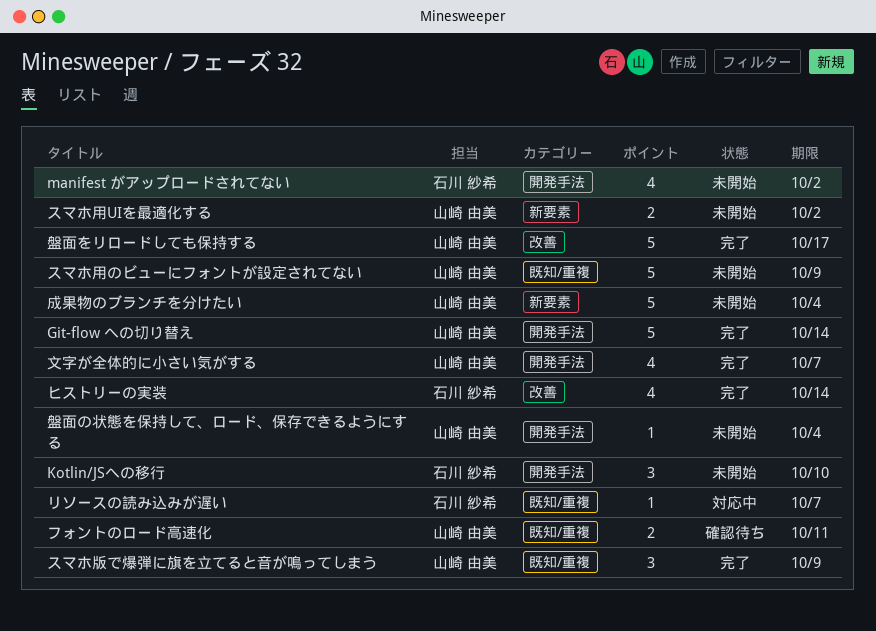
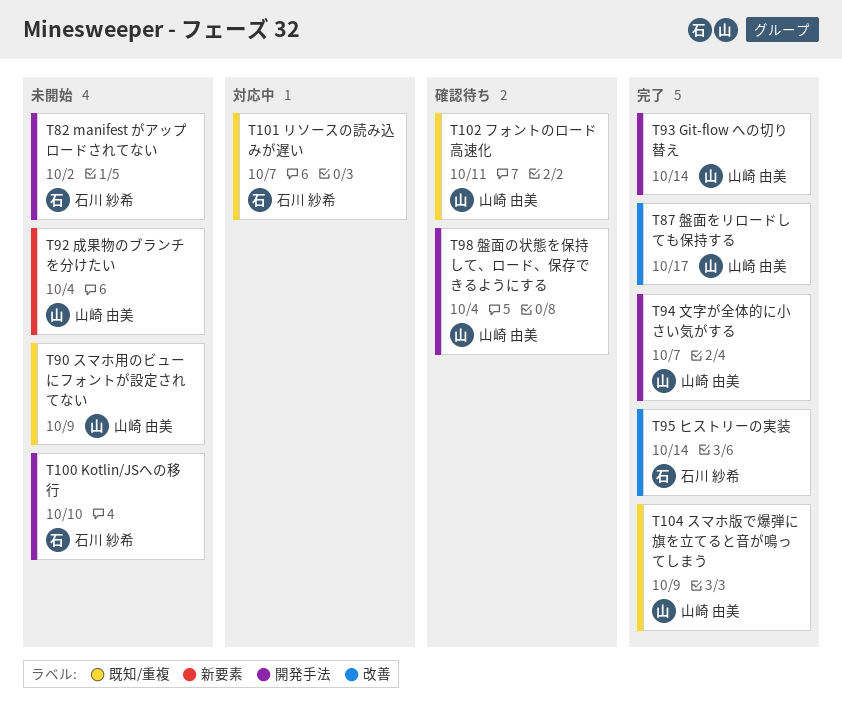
スマホ用UIを最適化する: present -> none
盤面の状態を保持して、ロード、保存できるようにする, status: 未開始 -> 確認待ち

